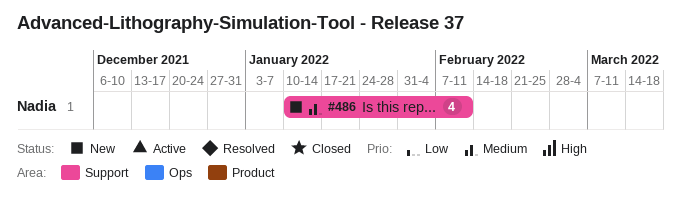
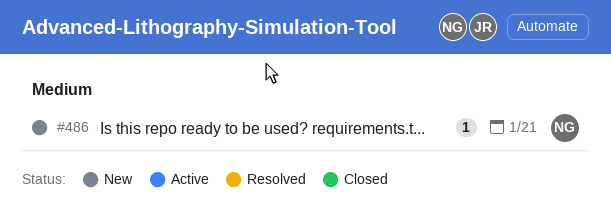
#486, estimate: 4 -> 1
#486, due: Feb 11 -> Jan 21

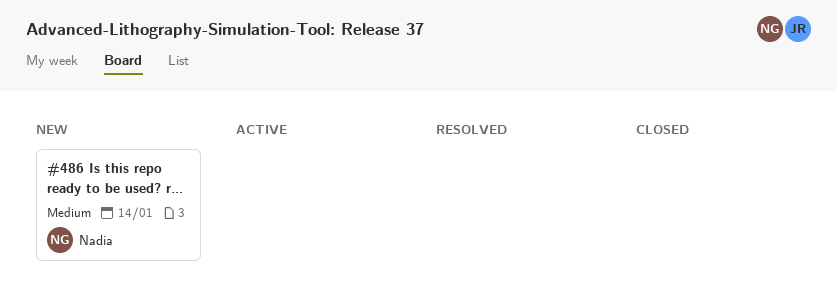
#486, due: Jan 21 -> Jan 14

